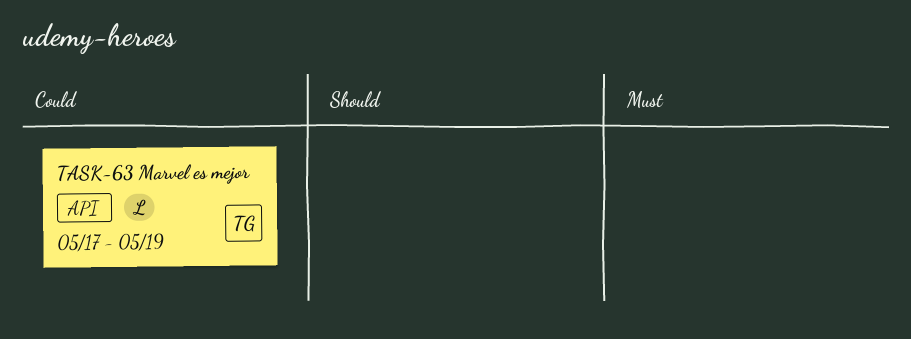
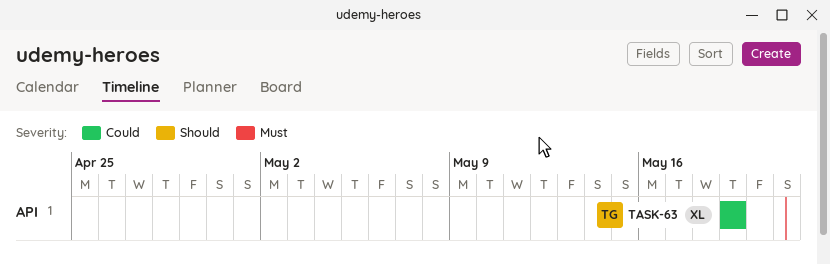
TASK-63, estimate: L -> XL
TASK-63, start: May 17 -> May 19

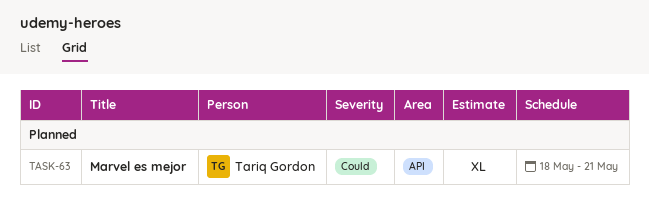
TASK-63, start: May 19 -> May 18
TASK-63, due: May 19 -> May 21

